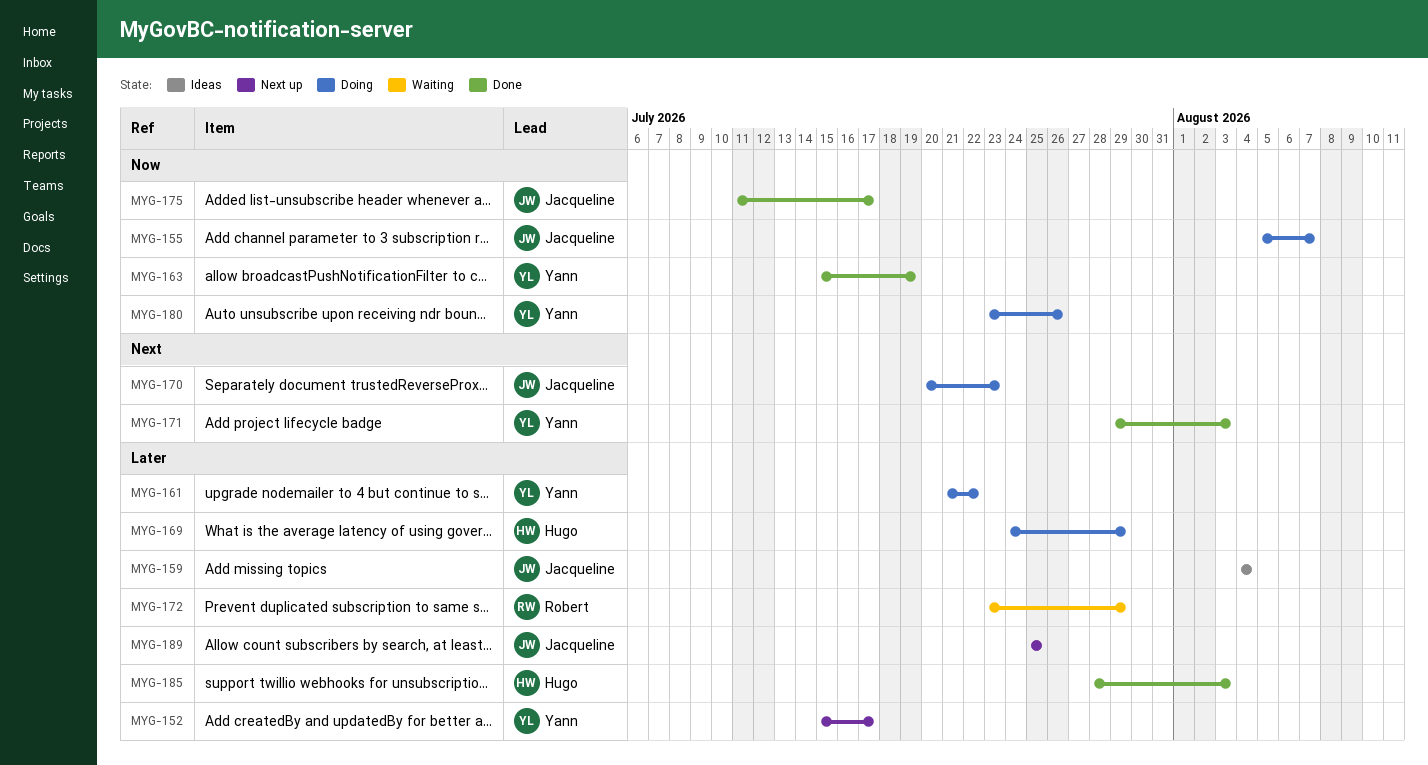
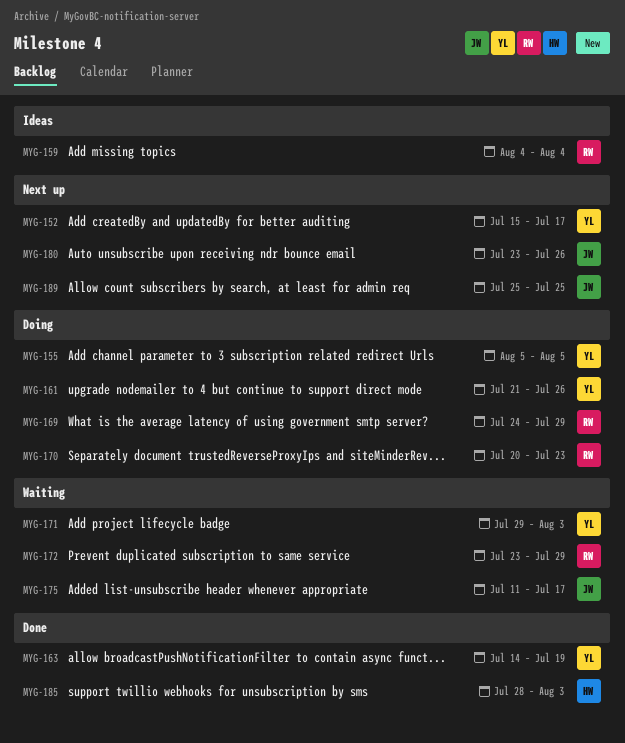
MYG-155, owner: Jacqueline -> Yann
MYG-155, due: Aug 7 -> Aug 5
MYG-159, owner: Jacqueline -> Robert
MYG-161, due: Jul 22 -> Jul 26
MYG-163, start: Jul 15 -> Jul 14
MYG-169, owner: Hugo -> Robert
MYG-170, owner: Jacqueline -> Robert
MYG-171, status: Done -> Waiting
MYG-175, status: Done -> Waiting
MYG-180, status: Doing -> Next up
MYG-180, owner: Yann -> Jacqueline

